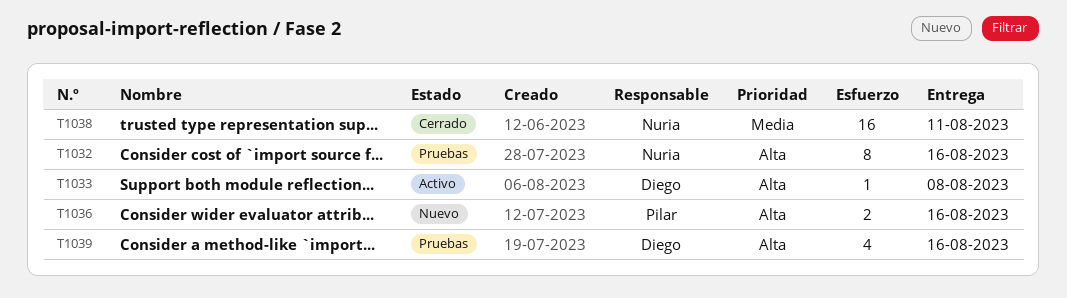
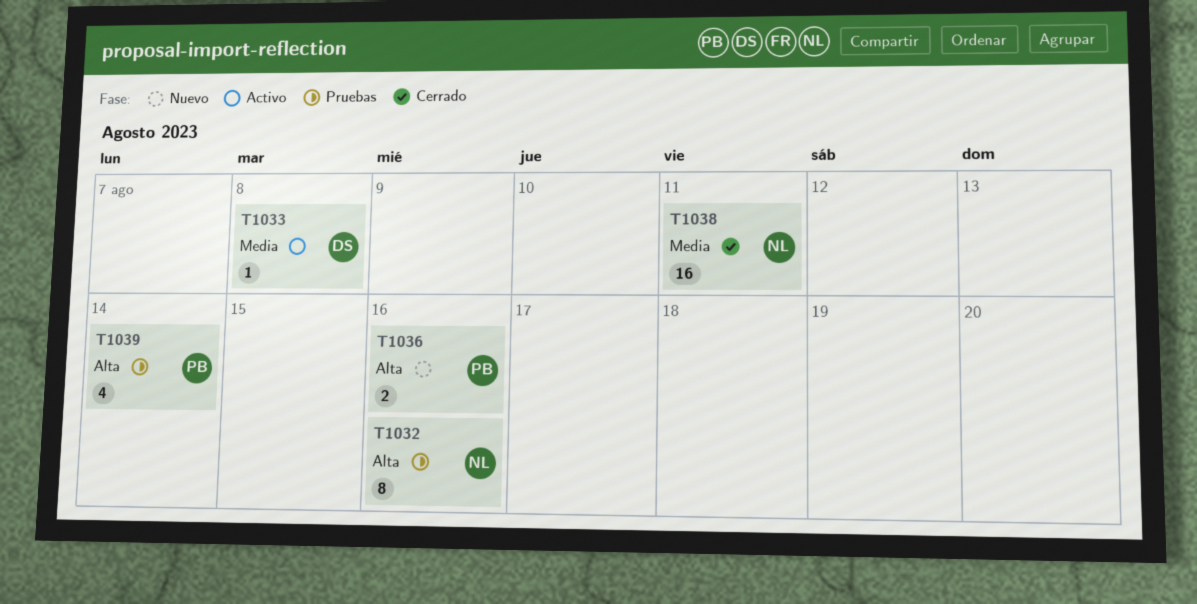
T1033, priority: Alta -> Media
T1039, owner: Diego -> Pilar
T1039, due: Aug 16 -> Aug 14

